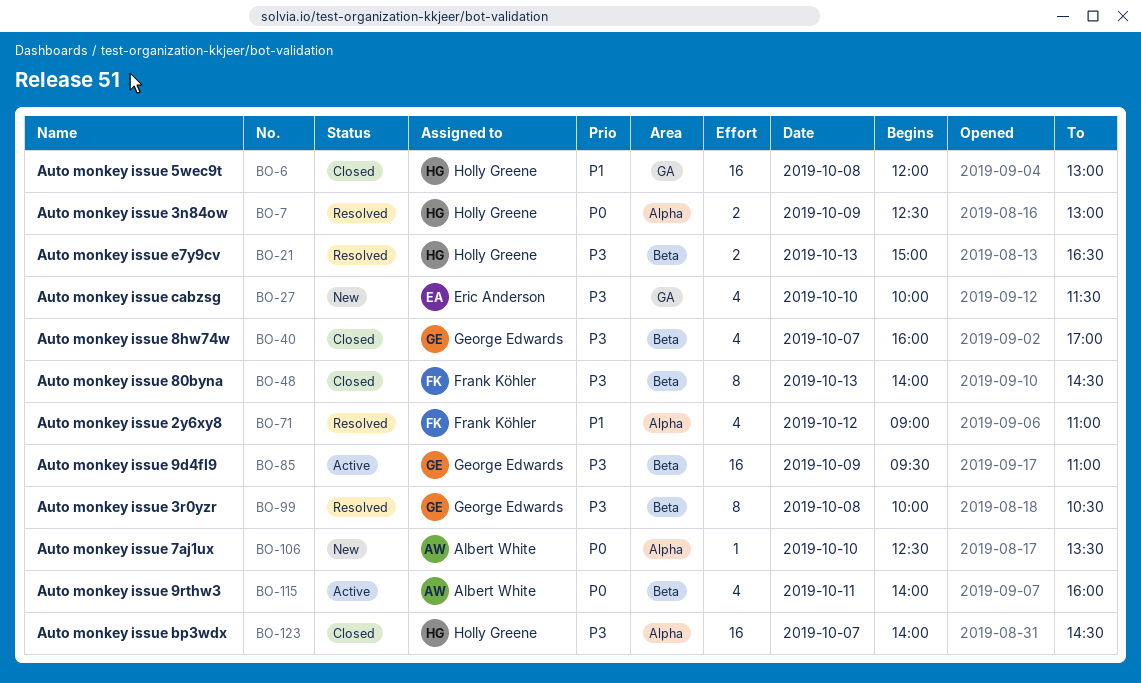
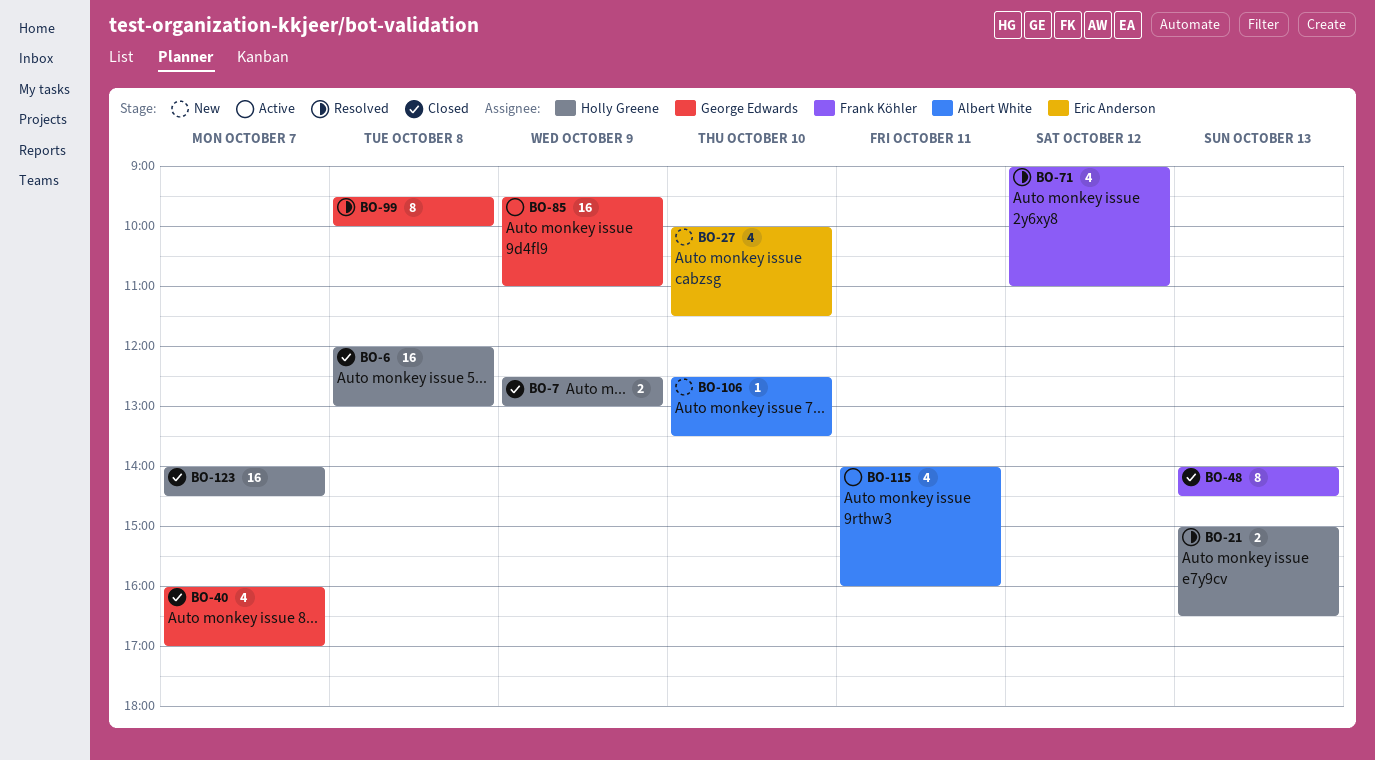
BO-7, status: Resolved -> Closed
BO-99, begins: 10:00 -> 09:30
BO-99, ends: 10:30 -> 10:00

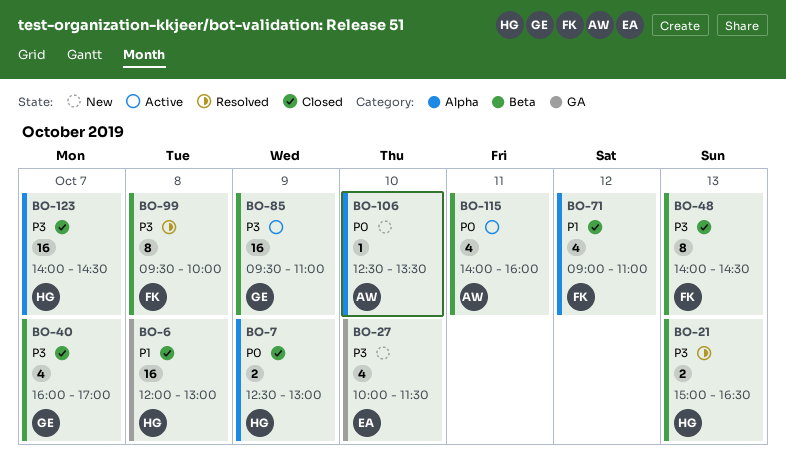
BO-71, status: Resolved -> Closed
BO-99, owner: George Edwards -> Frank Köhler

